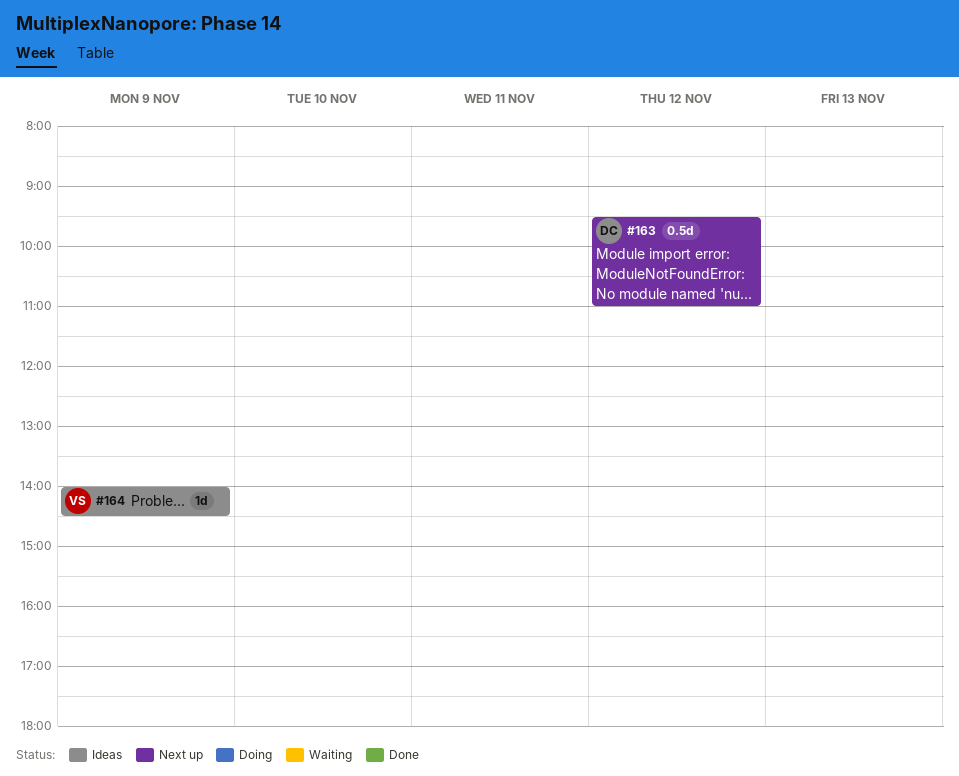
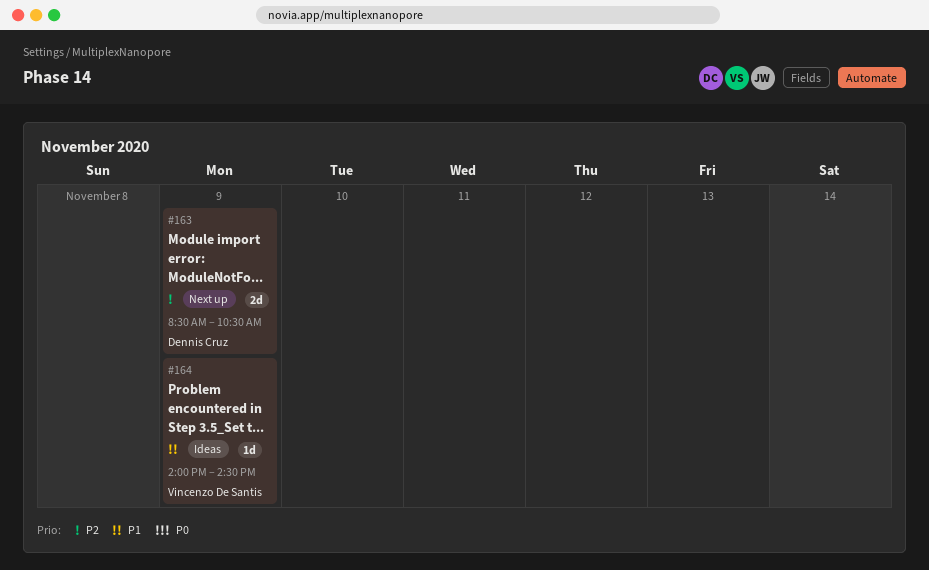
#163, estimate: 0.5d -> 2d
#163, day: Nov 12 -> Nov 9
#163, begins: 09:30 -> 08:30
#163, ends: 11:00 -> 10:30

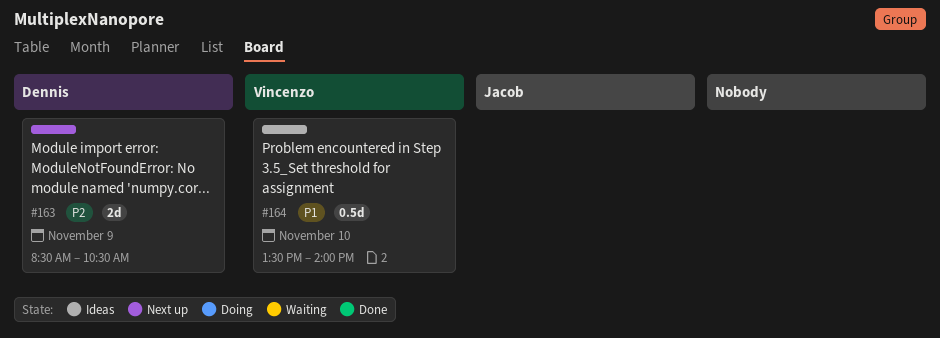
#164, estimate: 1d -> 0.5d
#164, day: Nov 9 -> Nov 10
#164, begins: 14:00 -> 13:30
#164, ends: 14:30 -> 14:00

